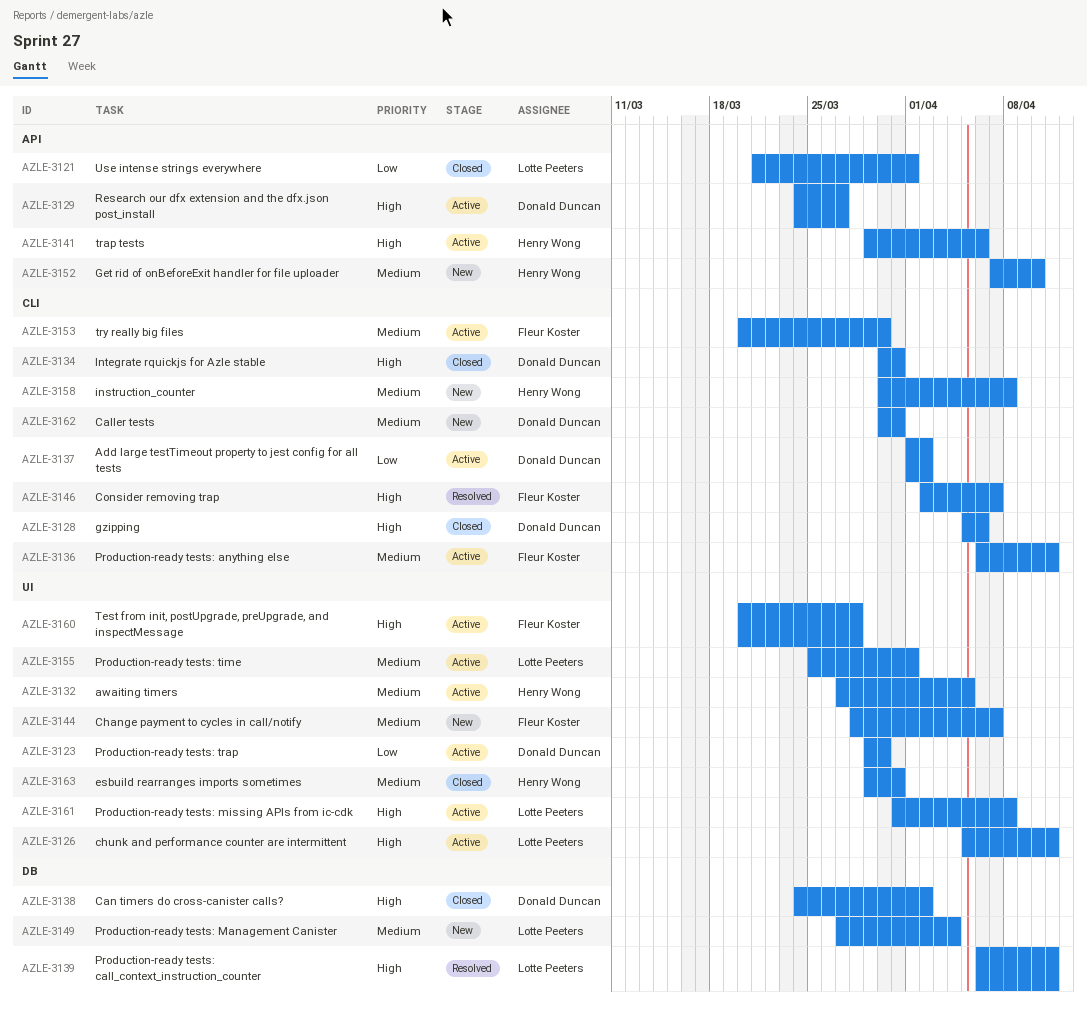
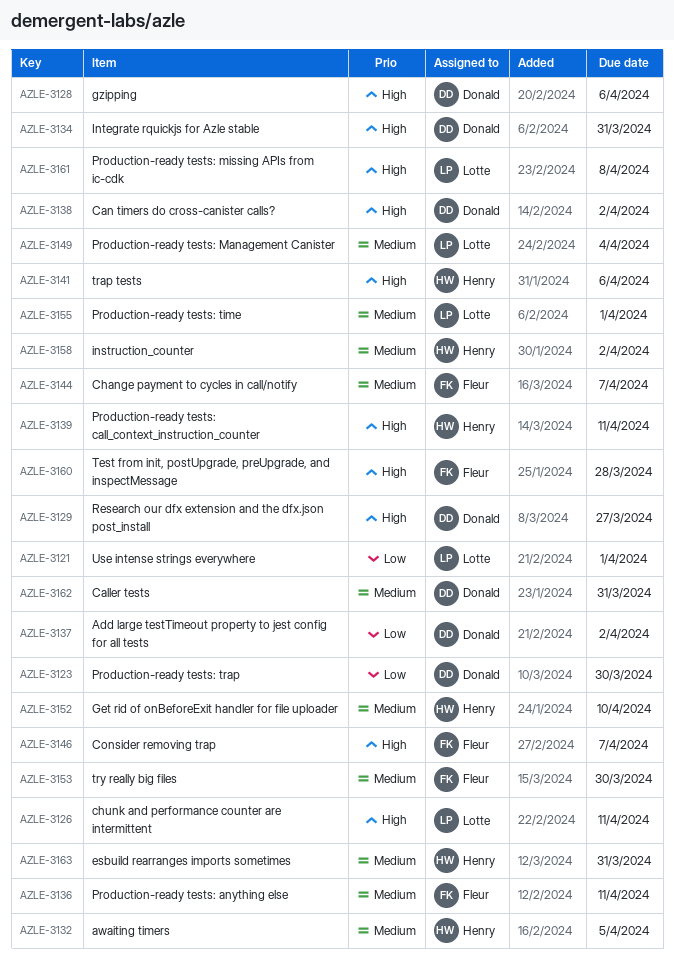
AZLE-3139, owner: Lotte Peeters -> Henry Wong
AZLE-3158, due: Apr 8 -> Apr 2

